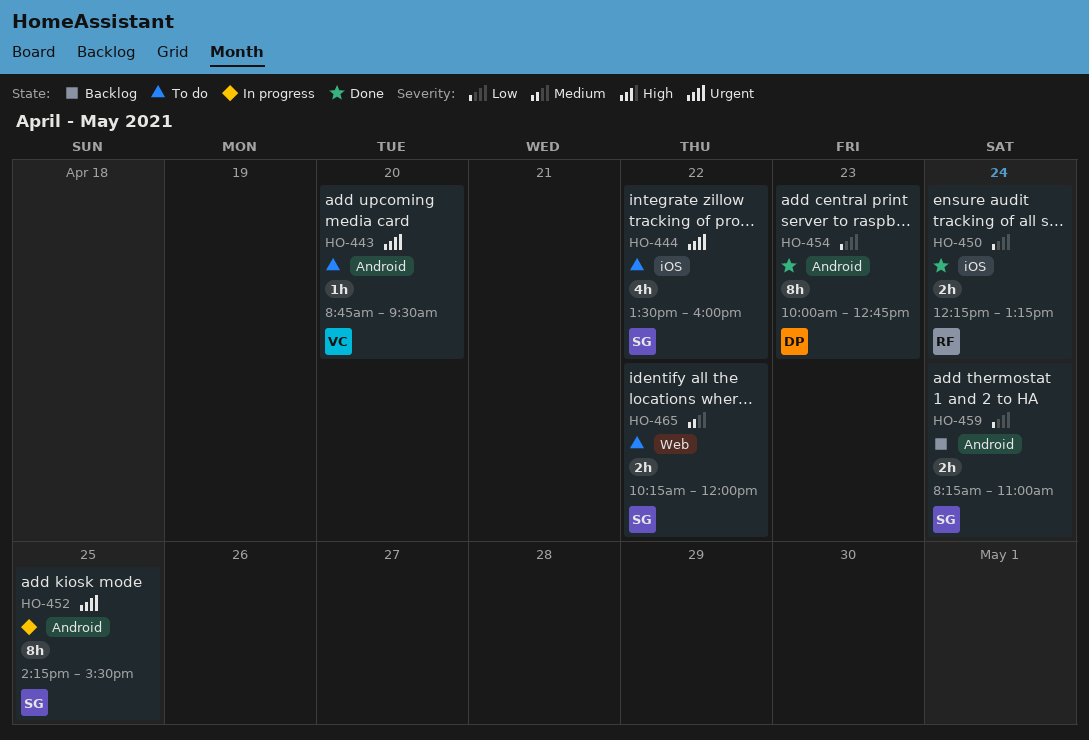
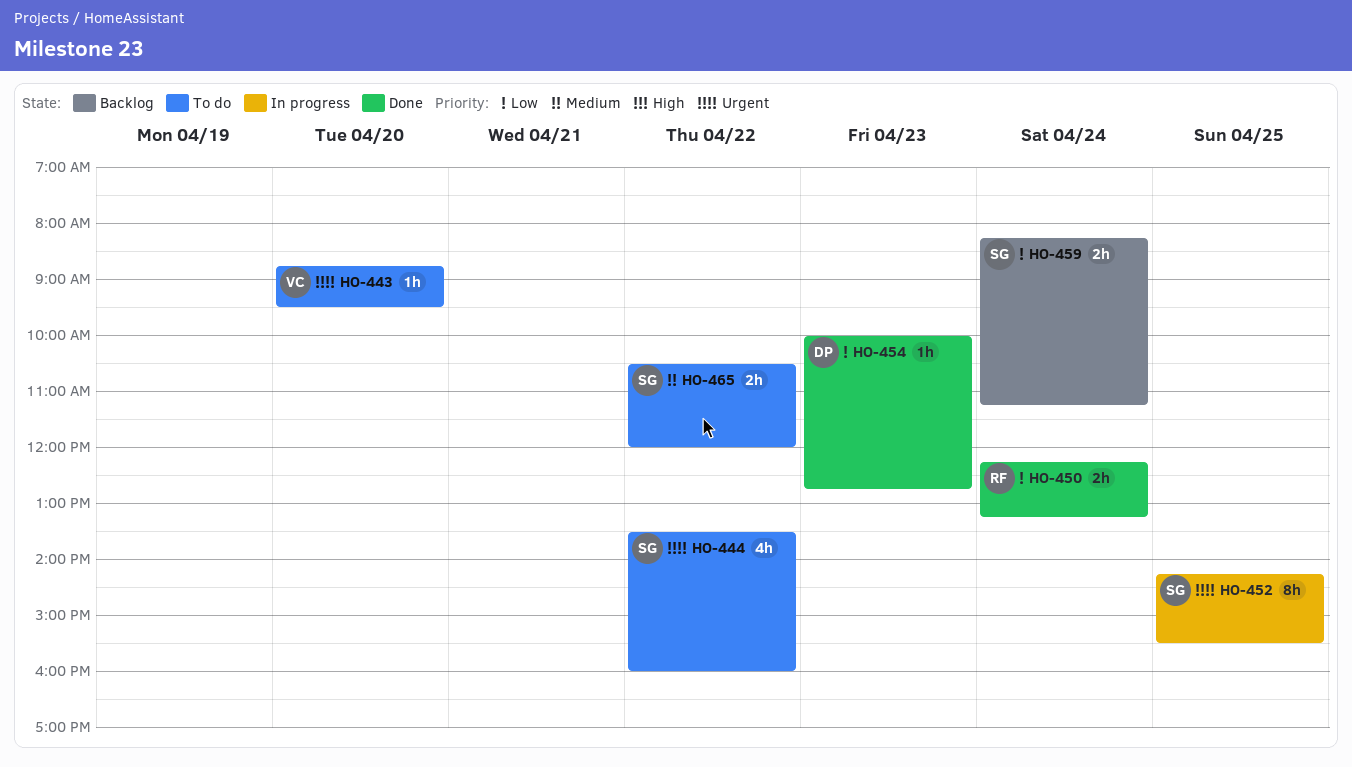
HO-454, estimate: 8h -> 1h
HO-459, ends: 11:00 -> 11:15
HO-465, begins: 10:15 -> 10:30

